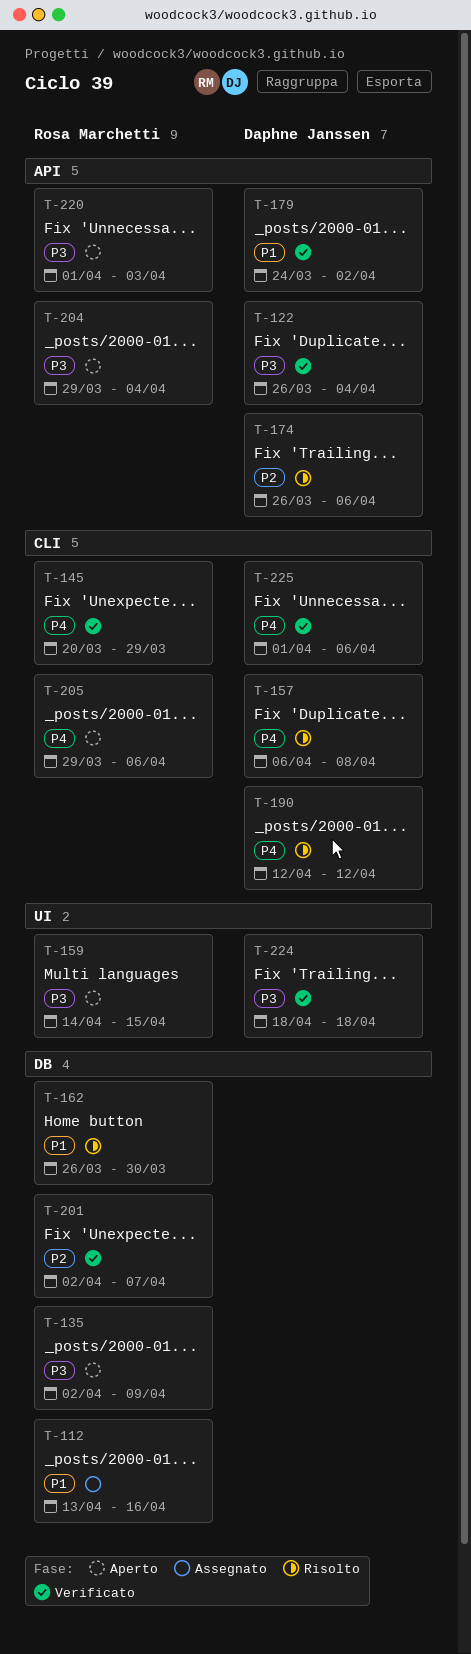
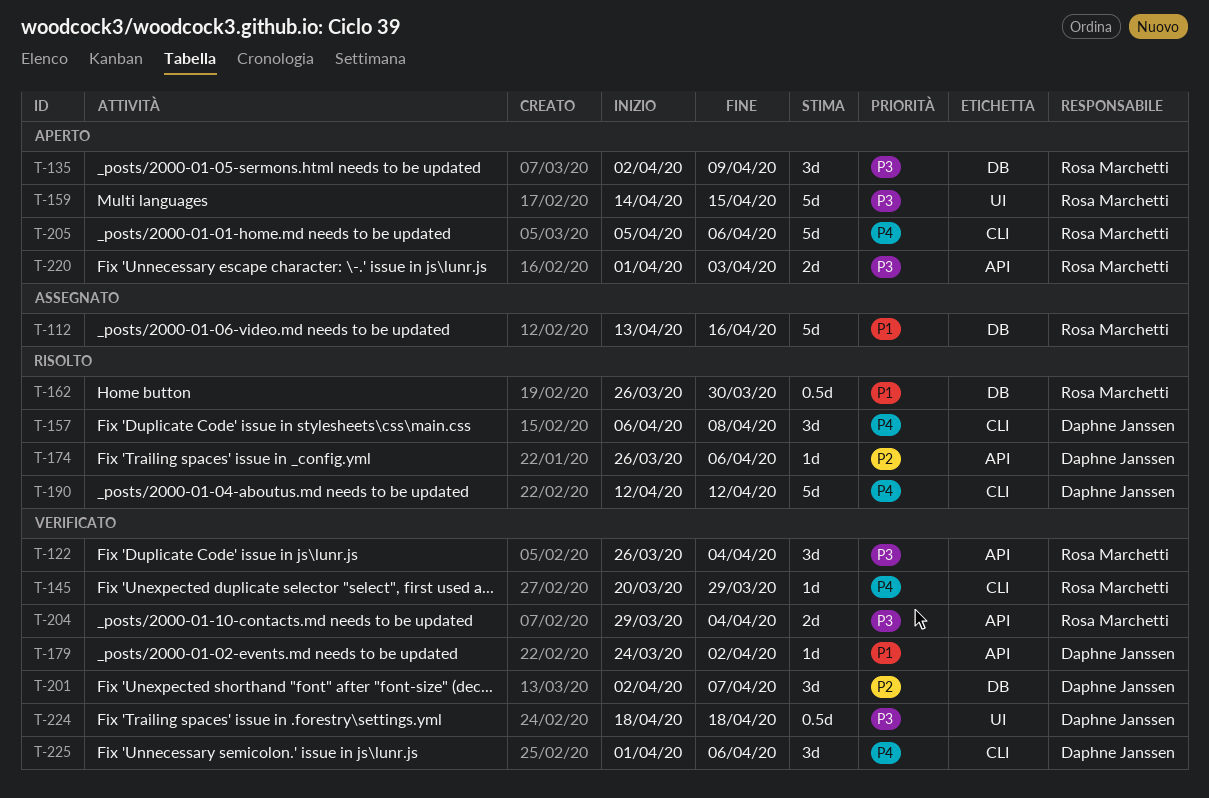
T-122, owner: Daphne Janssen -> Rosa Marchetti
T-201, owner: Rosa Marchetti -> Daphne Janssen
T-204, status: Aperto -> Verificato
T-205, start: Mar 29 -> Apr 5

